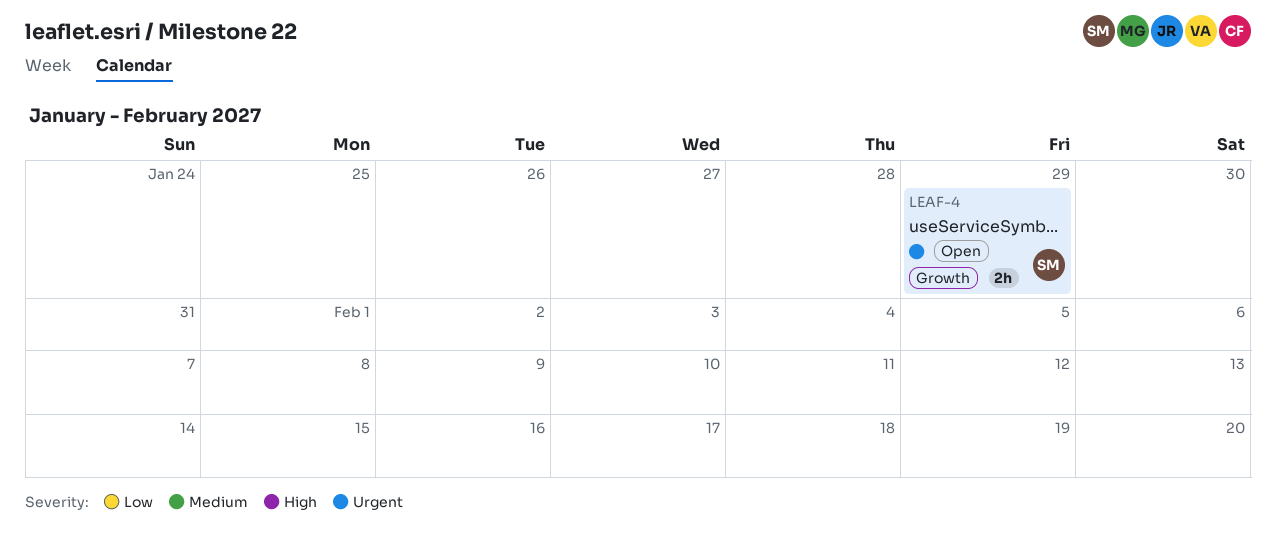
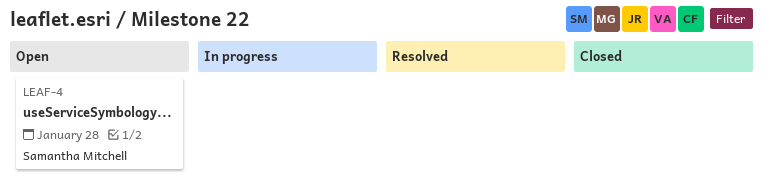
LEAF-4, due: Jan 29 -> Jan 28

